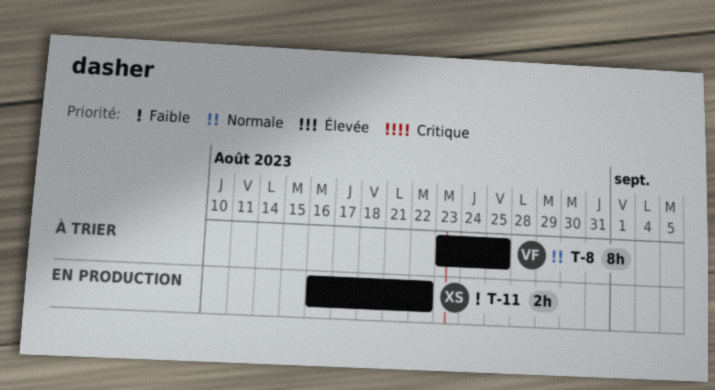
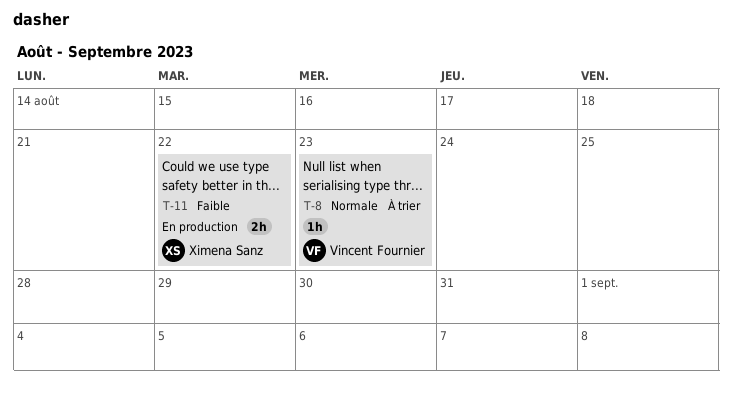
T-8, estimate: 8h -> 1h
T-8, due: Aug 25 -> Aug 23

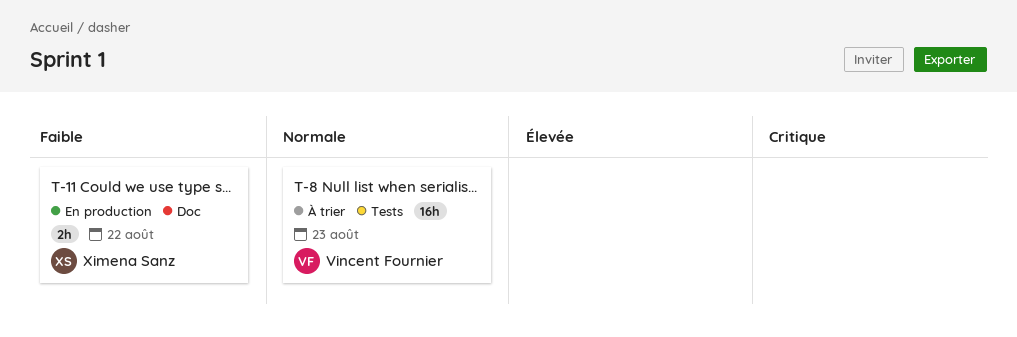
T-8, estimate: 1h -> 16h

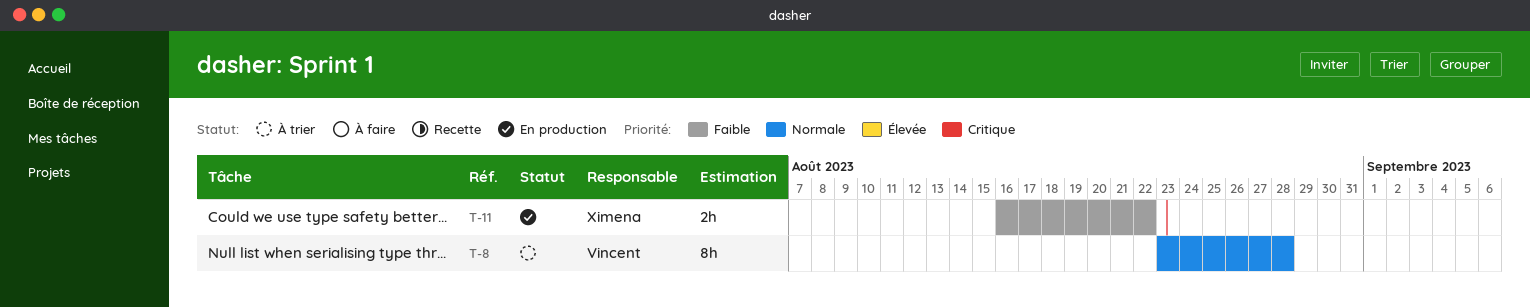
T-8, estimate: 16h -> 8h
T-8, due: Aug 23 -> Aug 28

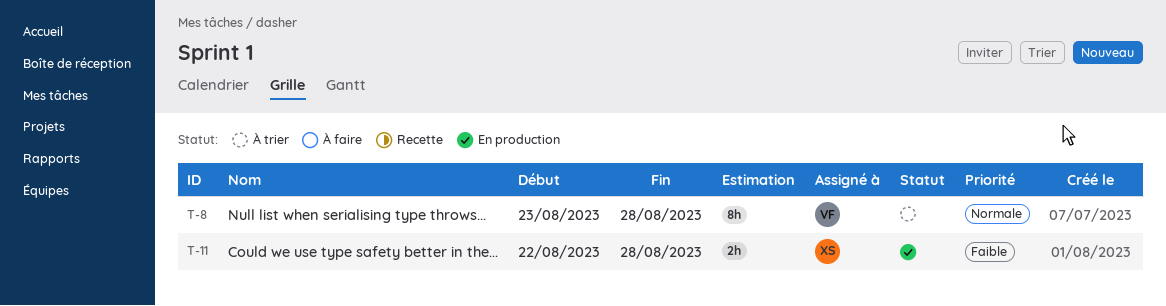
T-11, start: Aug 16 -> Aug 22
T-11, due: Aug 22 -> Aug 28

